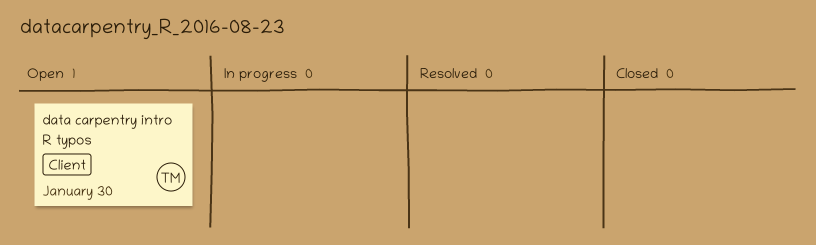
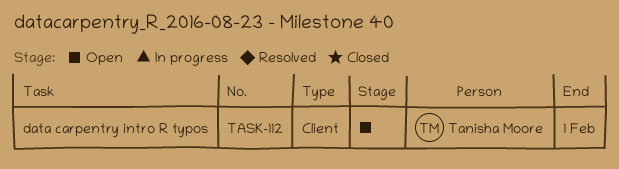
data carpentry intro R typos, due: Jan 30 -> Feb 1

